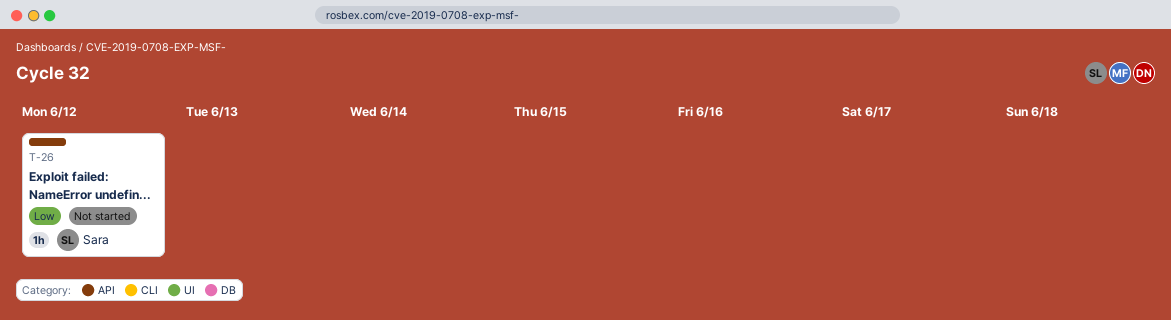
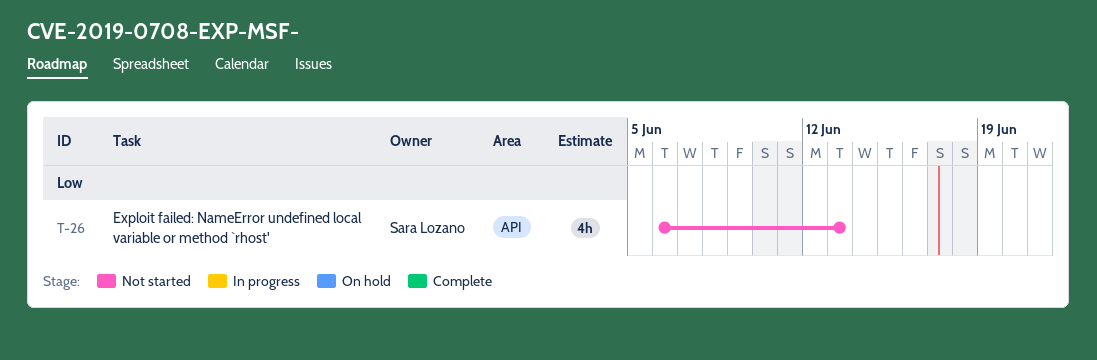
T-26, estimate: 1h -> 4h
T-26, due: Jun 12 -> Jun 13

